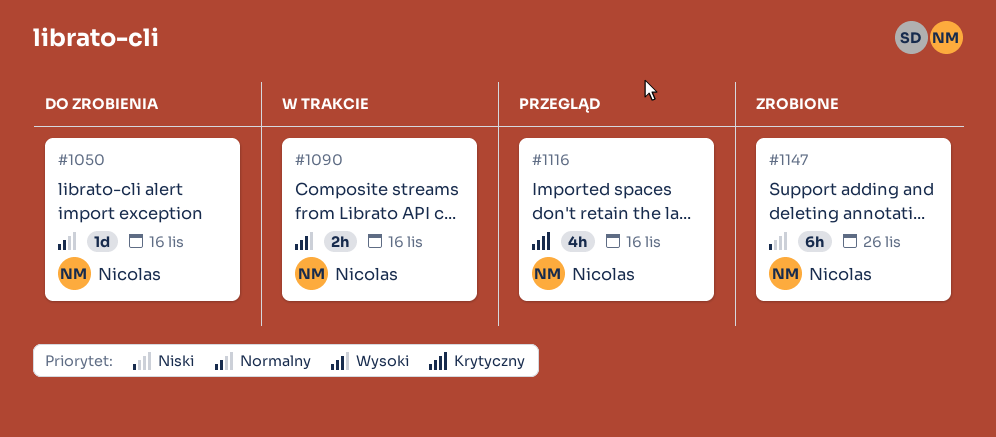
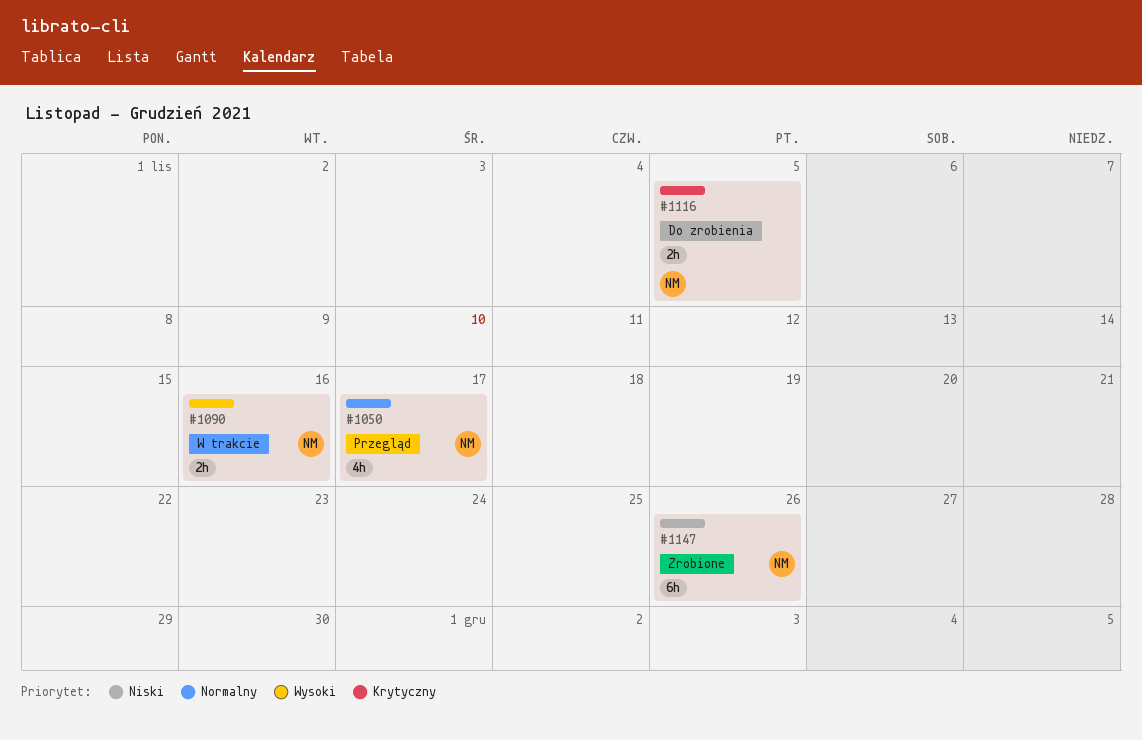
#1050, status: Do zrobienia -> Przegląd
#1050, estimate: 1d -> 4h
#1050, due: Nov 16 -> Nov 17
#1116, status: Przegląd -> Do zrobienia
#1116, estimate: 4h -> 2h
#1116, due: Nov 16 -> Nov 5

